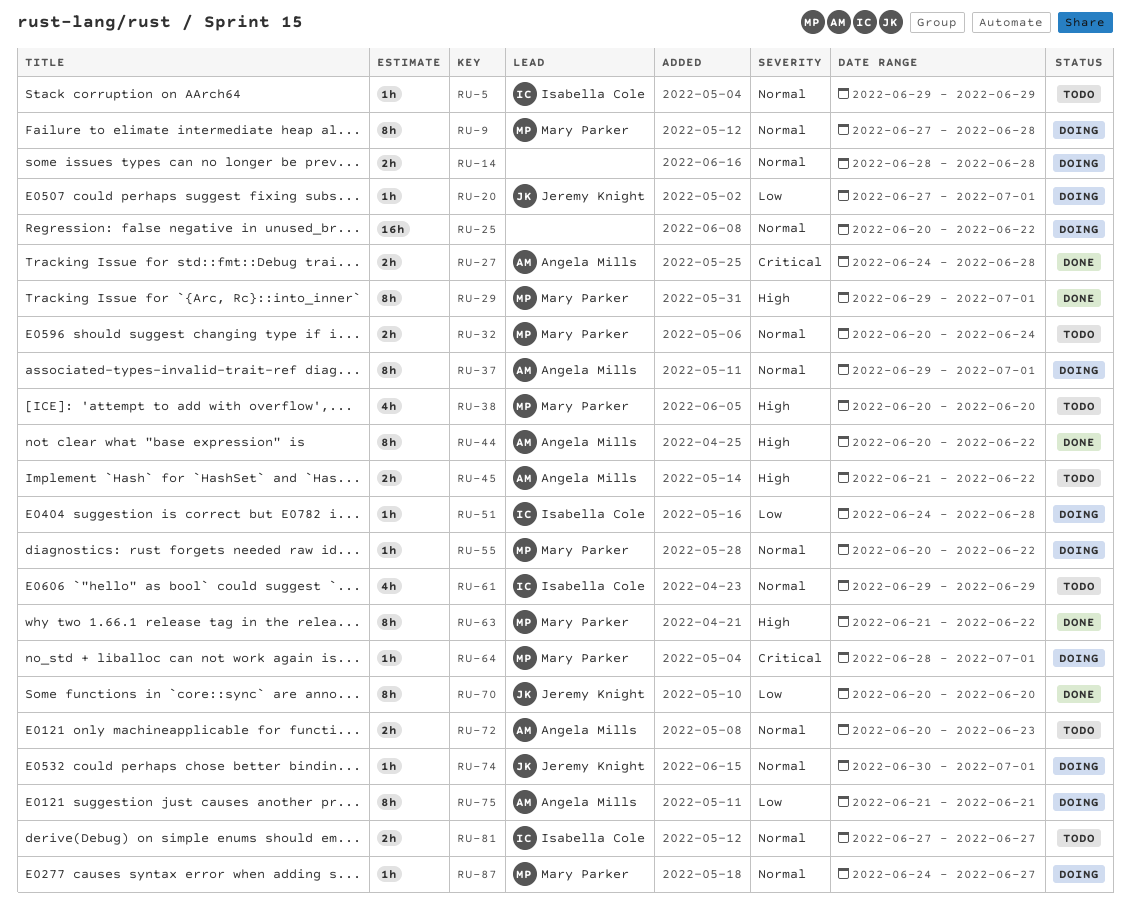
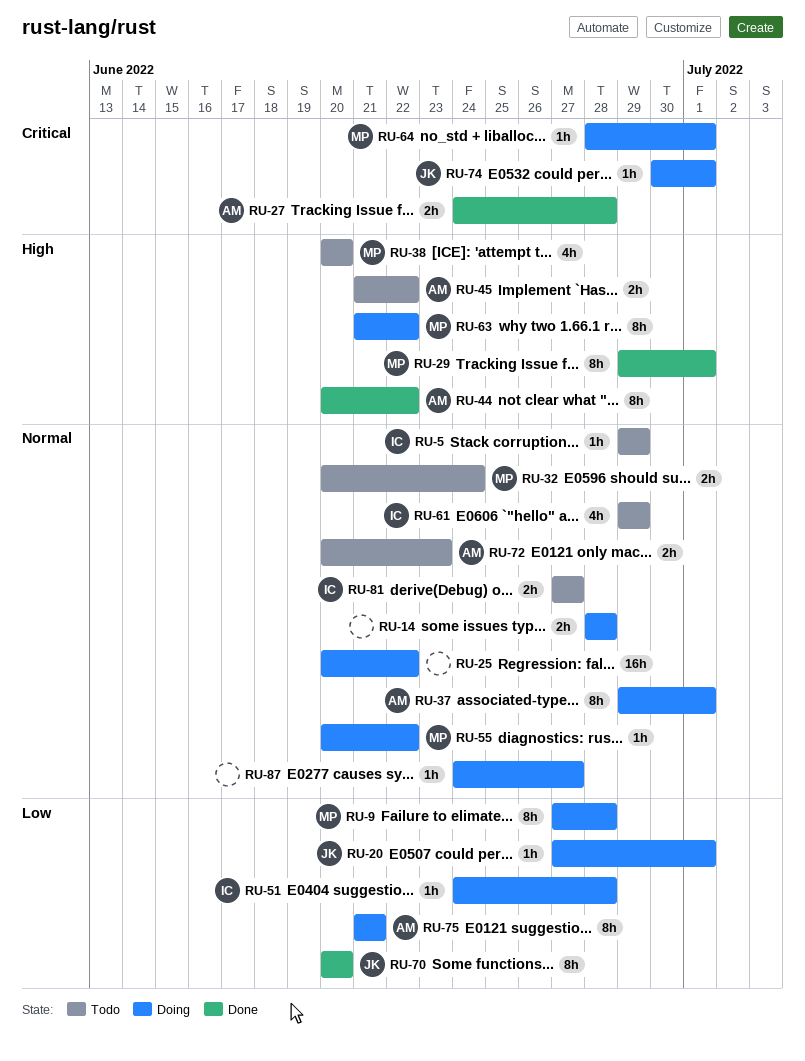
RU-9, priority: Normal -> Low
RU-63, status: Done -> Doing
RU-74, priority: Normal -> Critical
RU-87, owner: Mary Parker -> none

